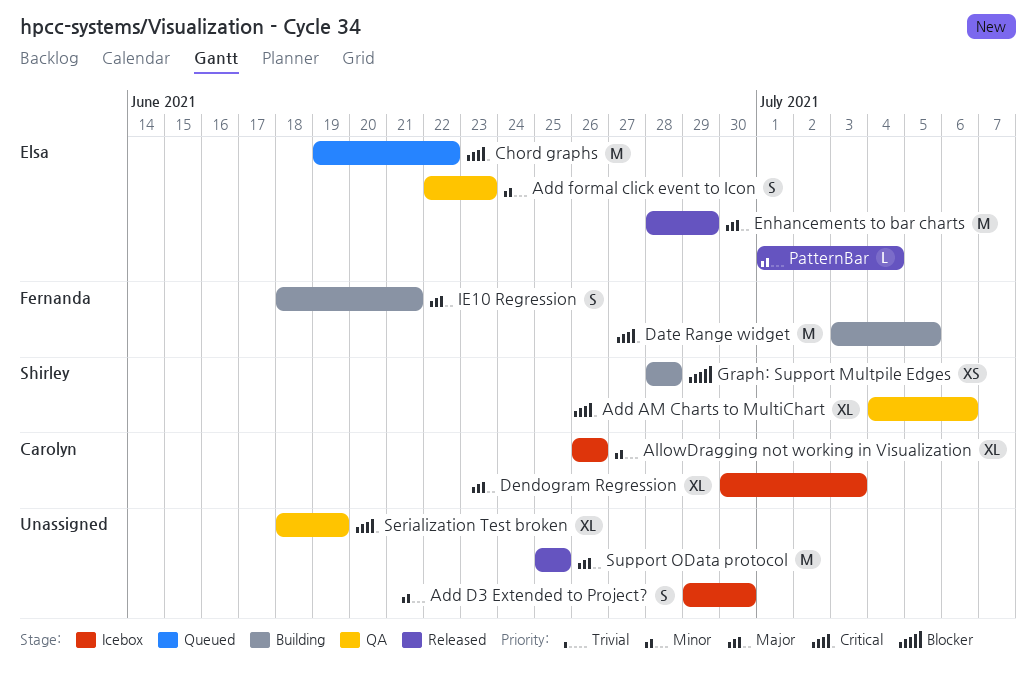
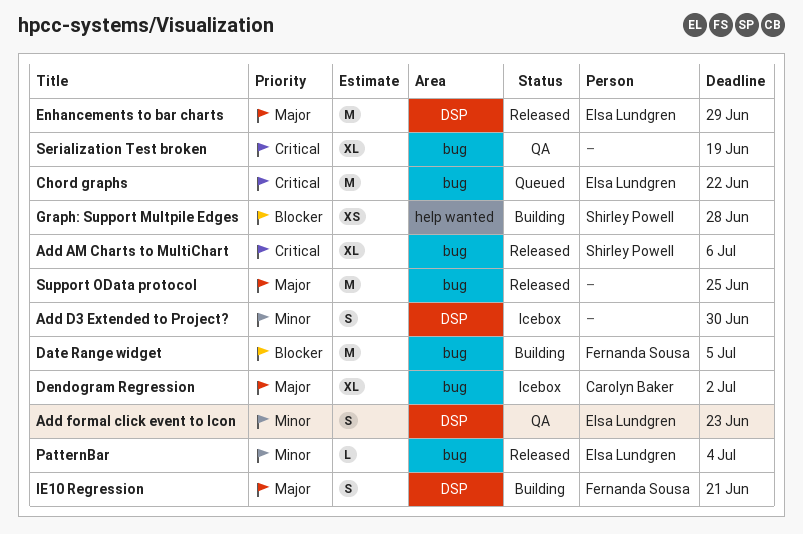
Add AM Charts to MultiChart, status: QA -> Released
AllowDragging not working in Visualization: present -> none
Date Range widget, priority: Critical -> Blocker
Dendogram Regression, due: Jul 3 -> Jul 2

